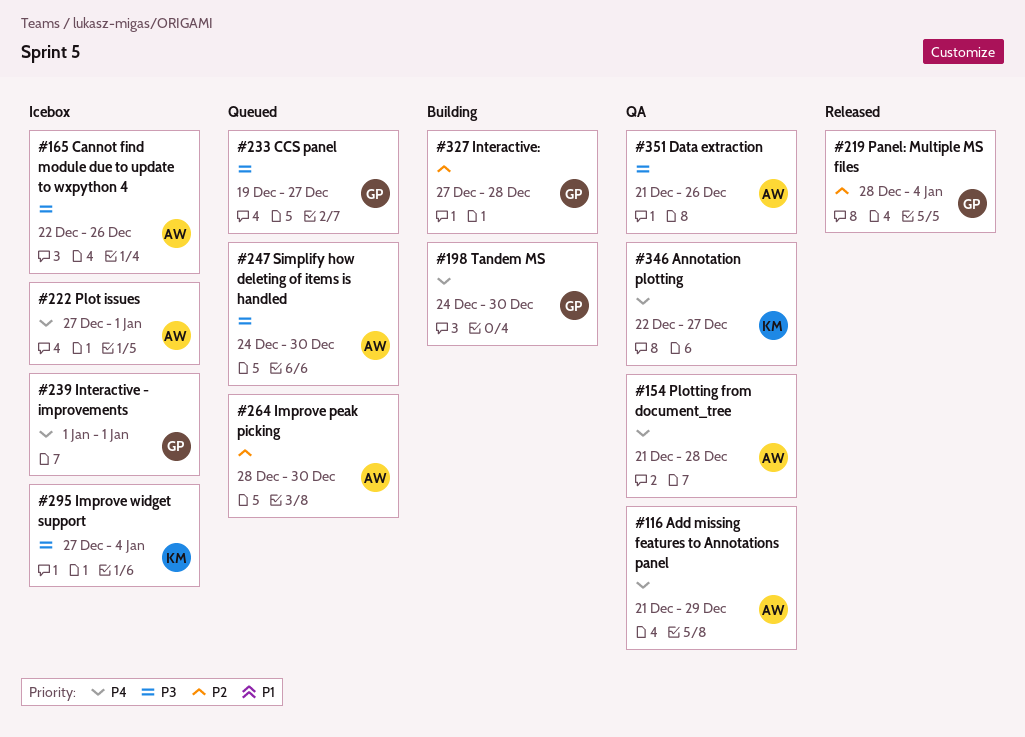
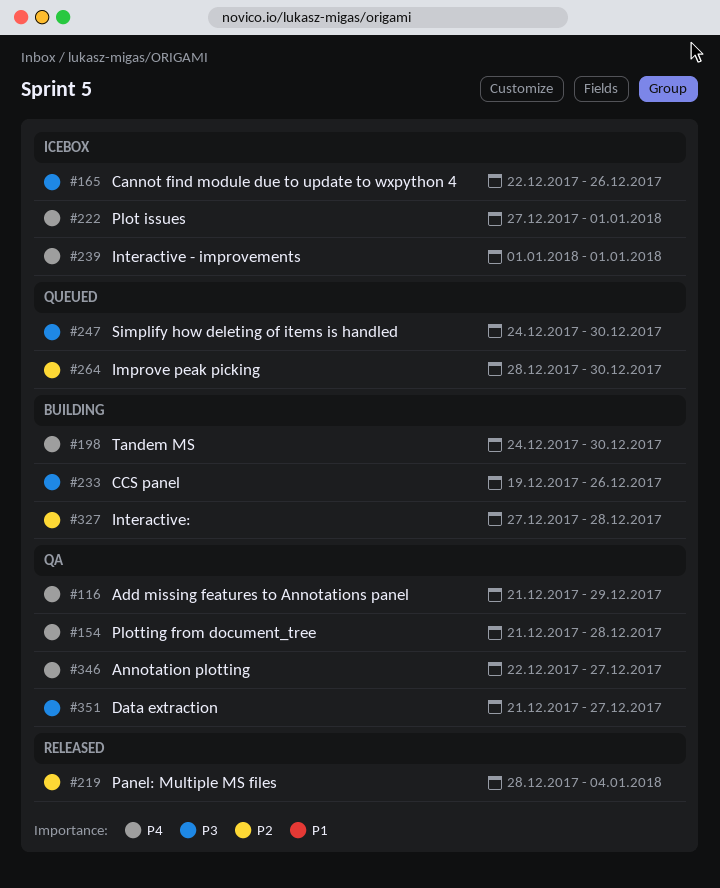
#233, status: Queued -> Building
#233, due: Dec 27 -> Dec 26
#295: present -> none
#351, due: Dec 26 -> Dec 27

